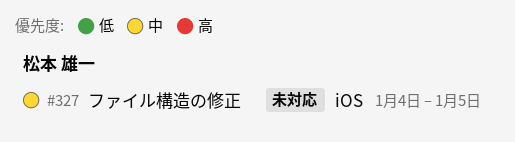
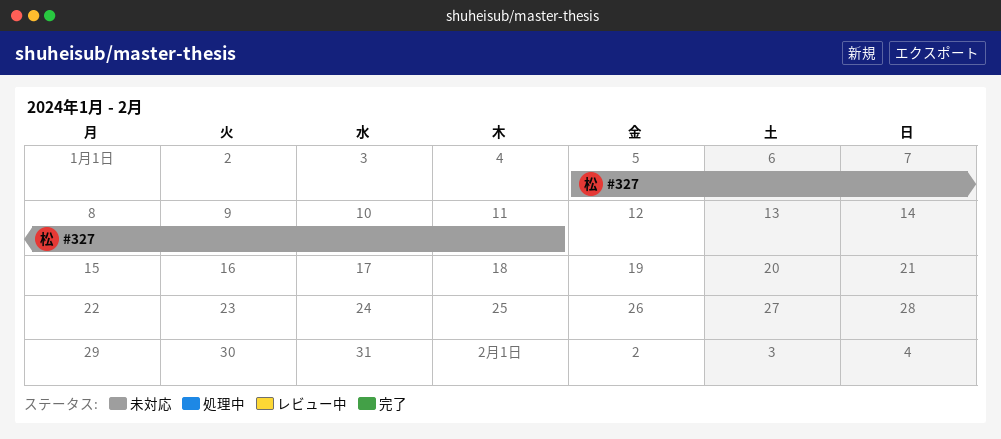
#327, start: Jan 4 -> Jan 5
#327, due: Jan 5 -> Jan 11

